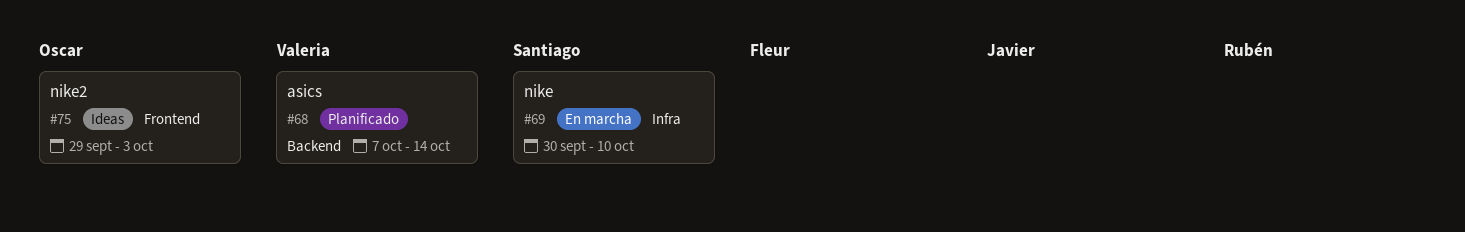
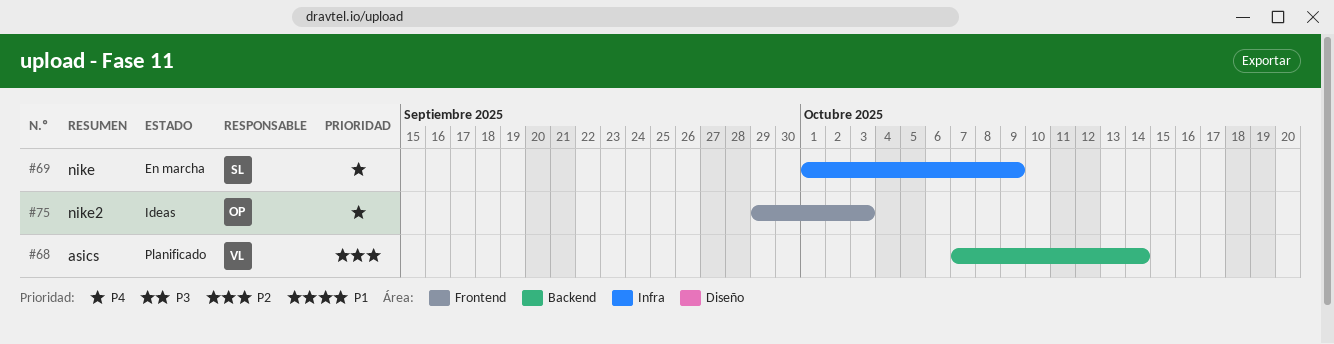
#69, start: Sep 30 -> Oct 1
#69, due: Oct 10 -> Oct 9

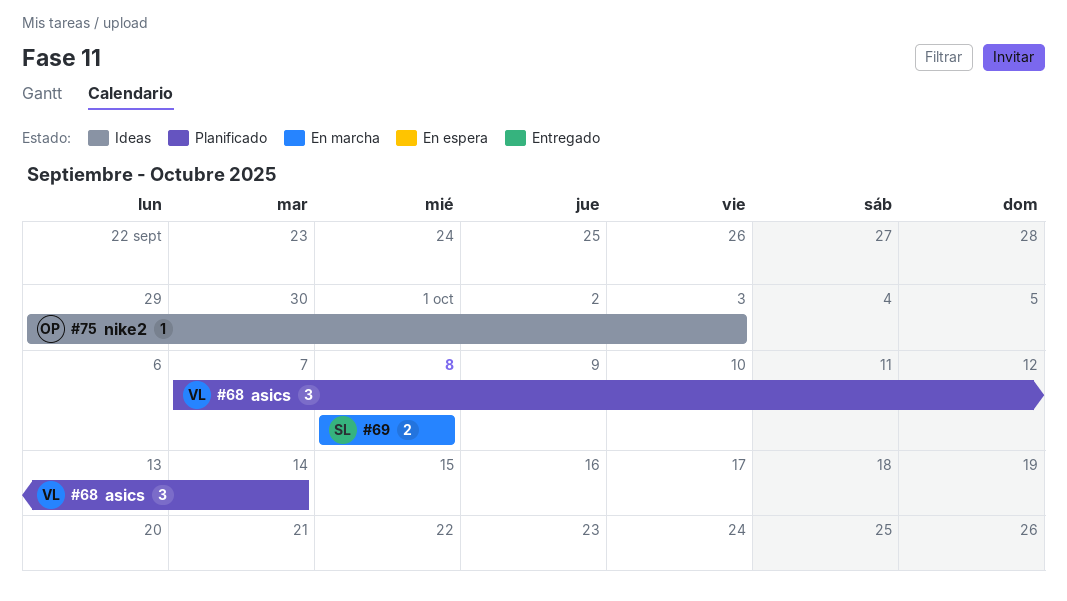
#69, start: Oct 1 -> Oct 8
#69, due: Oct 9 -> Oct 8

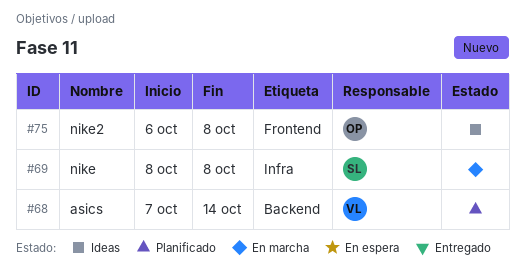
#75, start: Sep 29 -> Oct 6
#75, due: Oct 3 -> Oct 8

